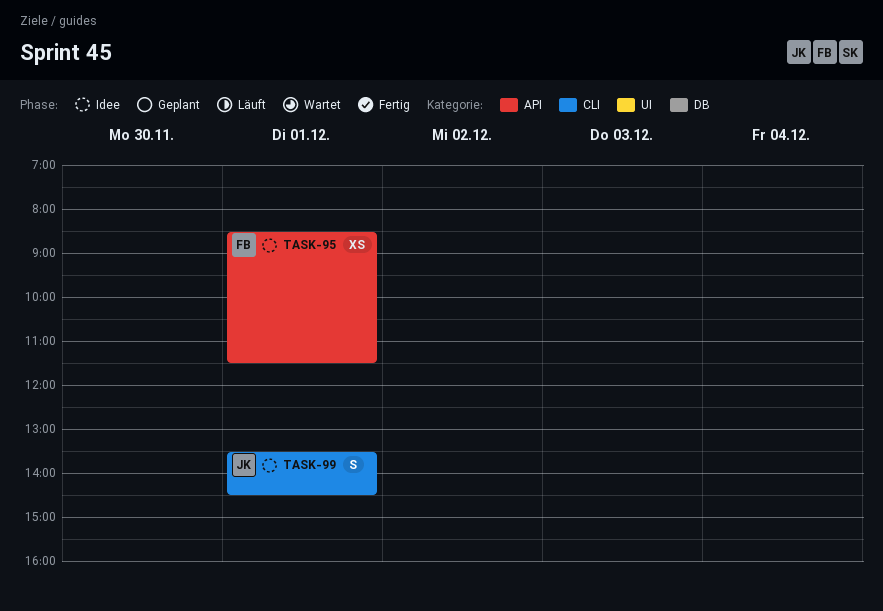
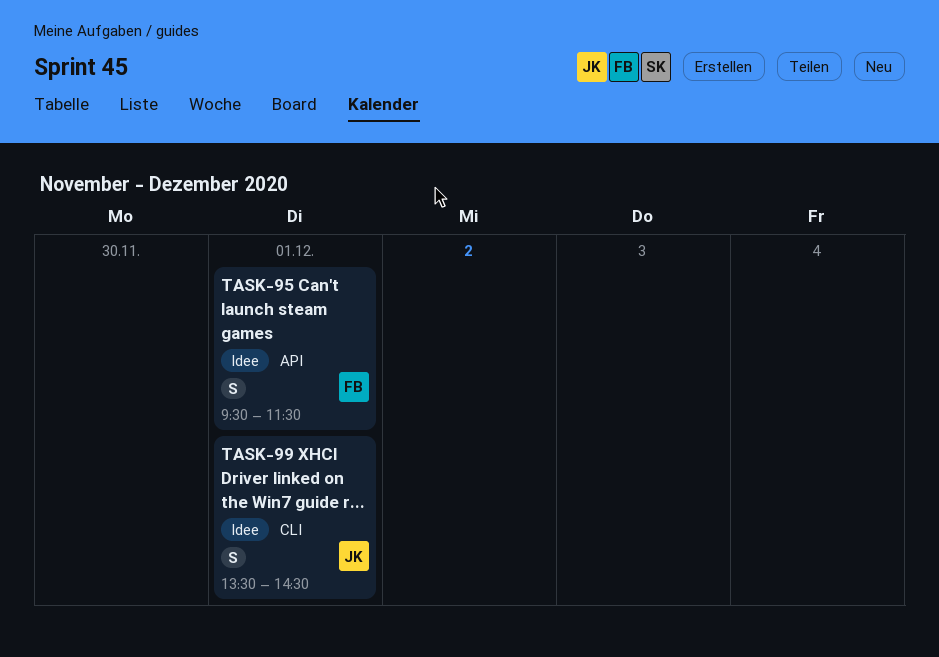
TASK-95, estimate: XS -> S
TASK-95, begins: 08:30 -> 09:30

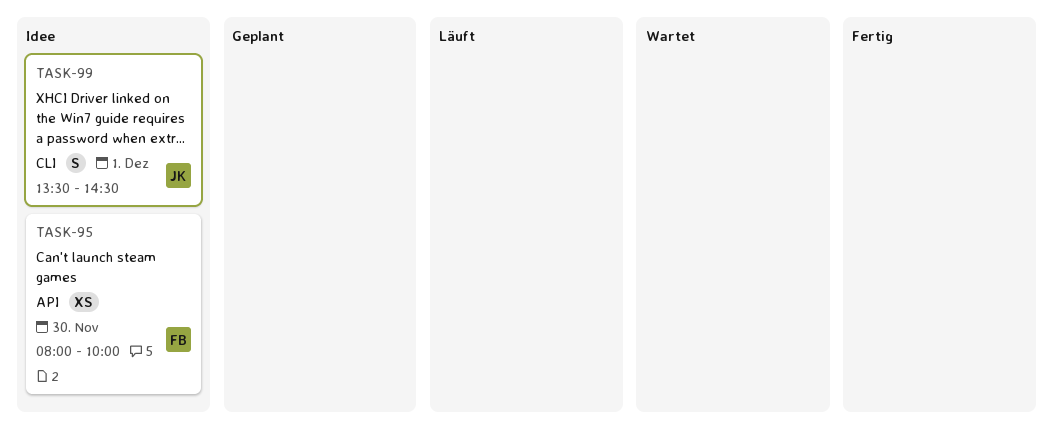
TASK-95, estimate: S -> XS
TASK-95, day: Dec 1 -> Nov 30
TASK-95, begins: 09:30 -> 08:00
TASK-95, ends: 11:30 -> 10:00

